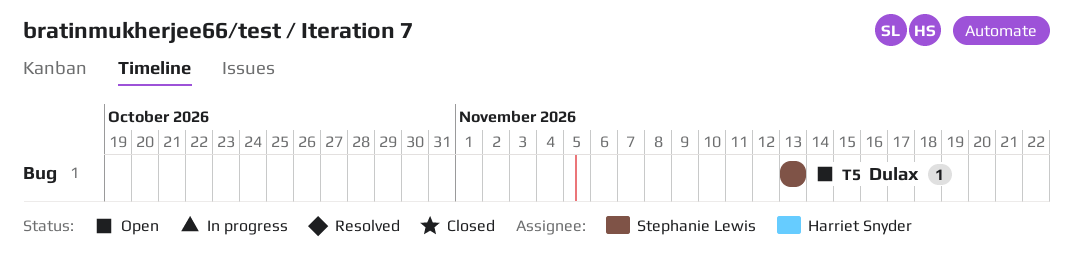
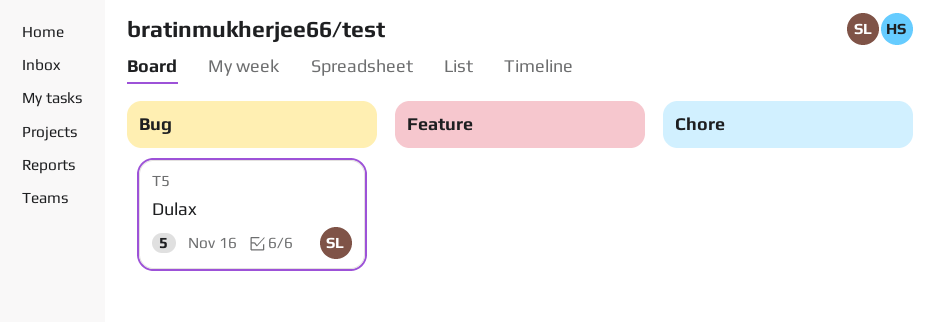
T5, estimate: 1 -> 5
T5, due: Nov 13 -> Nov 16

